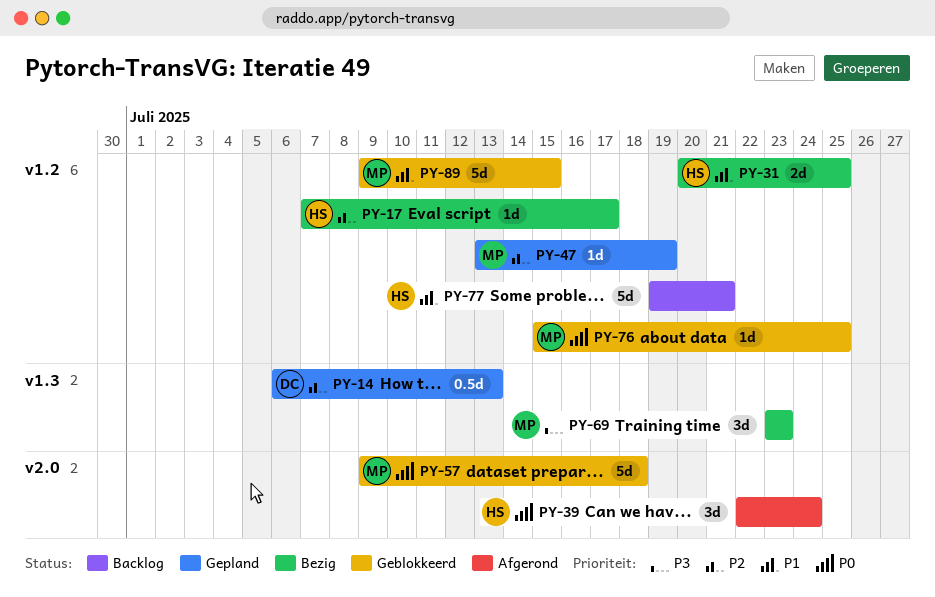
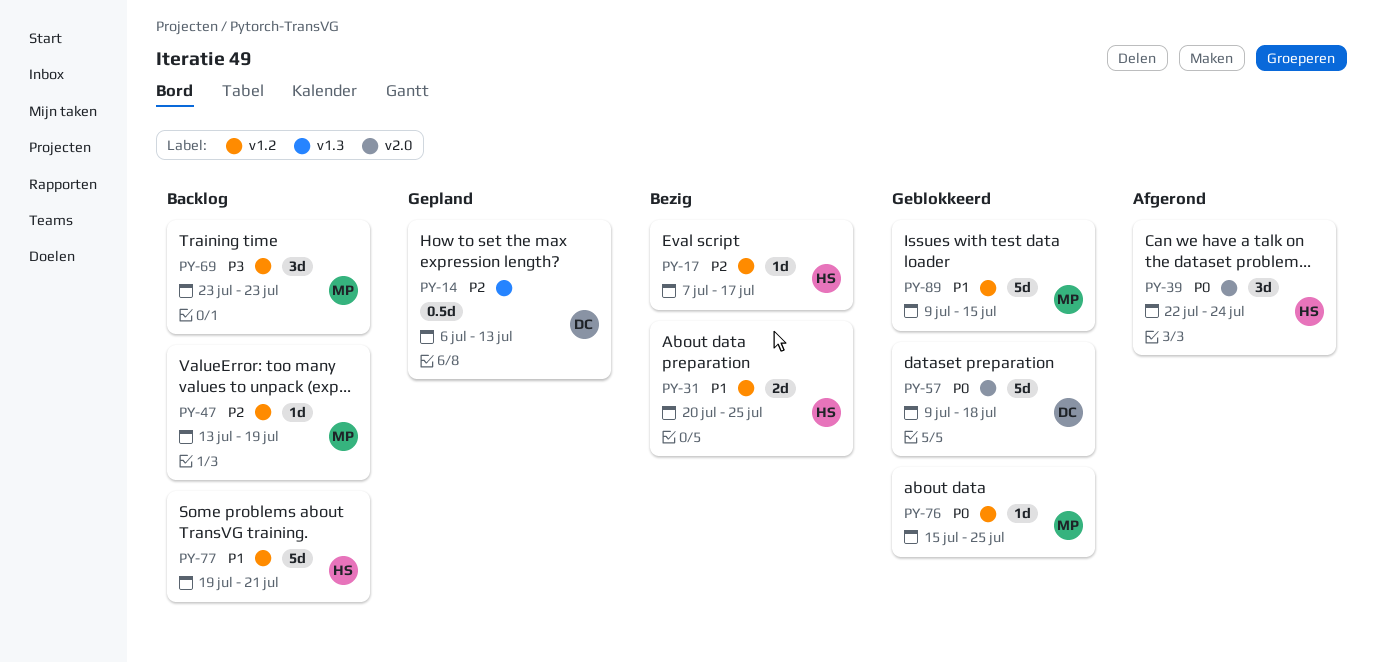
PY-47, status: Gepland -> Backlog
PY-57, owner: MP -> DC
PY-69, status: Bezig -> Backlog
PY-69, label: v1.3 -> v1.2

